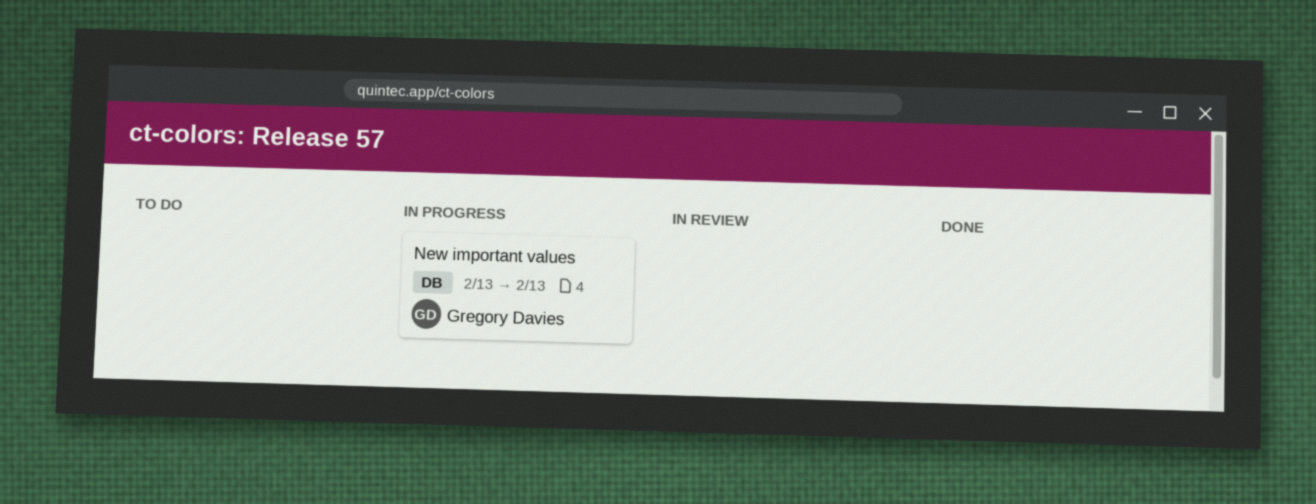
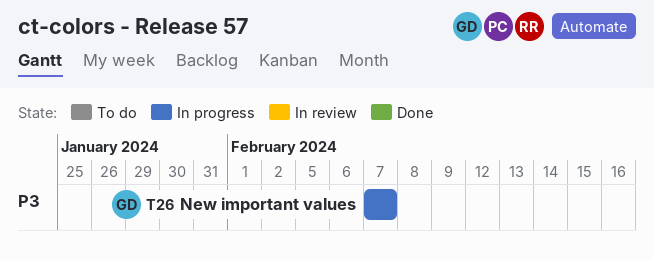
New important values, start: Feb 13 -> Feb 7
New important values, due: Feb 13 -> Feb 7

